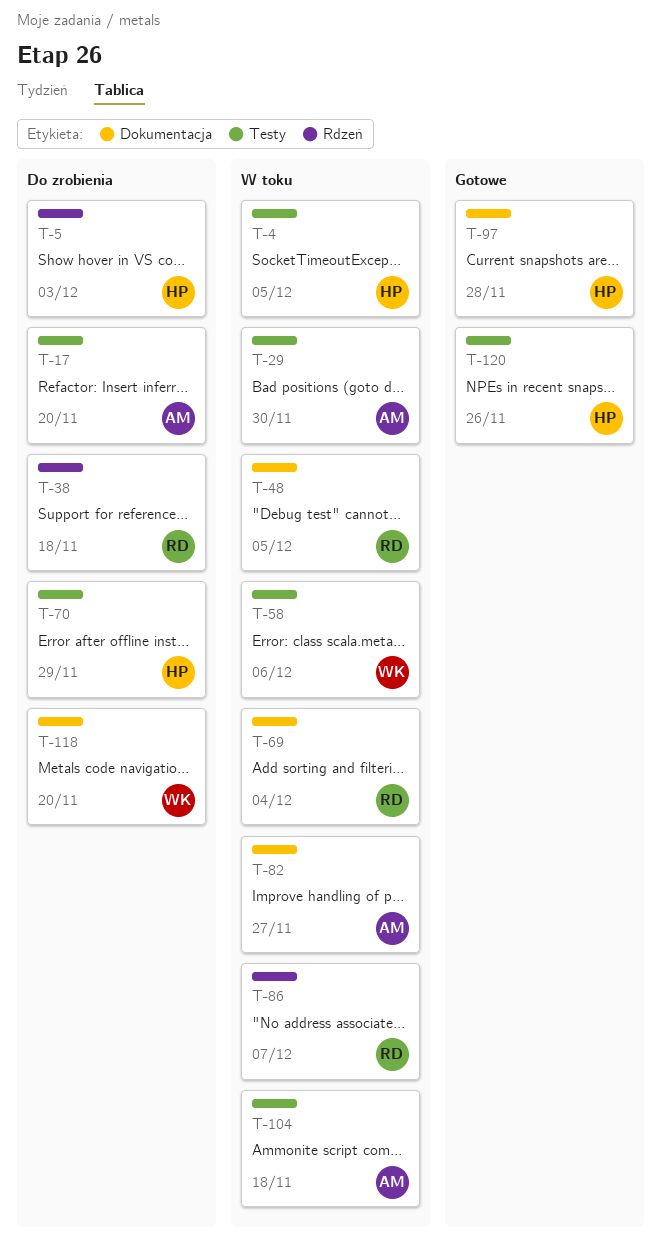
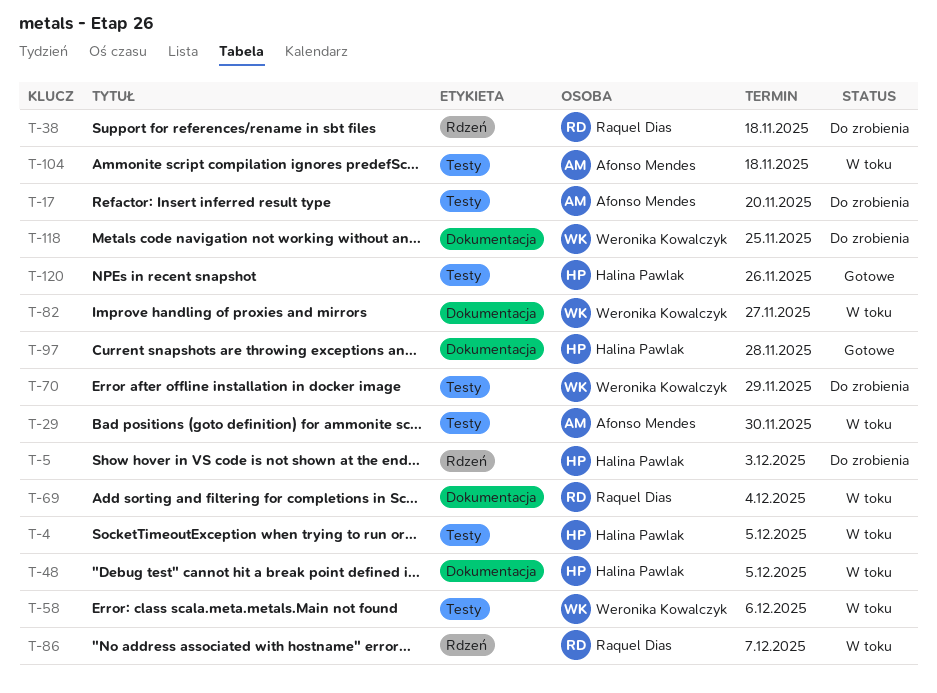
T-48, owner: Raquel Dias -> Halina Pawlak
T-70, owner: Halina Pawlak -> Weronika Kowalczyk
T-82, owner: Afonso Mendes -> Weronika Kowalczyk
T-118, due: Nov 20 -> Nov 25

